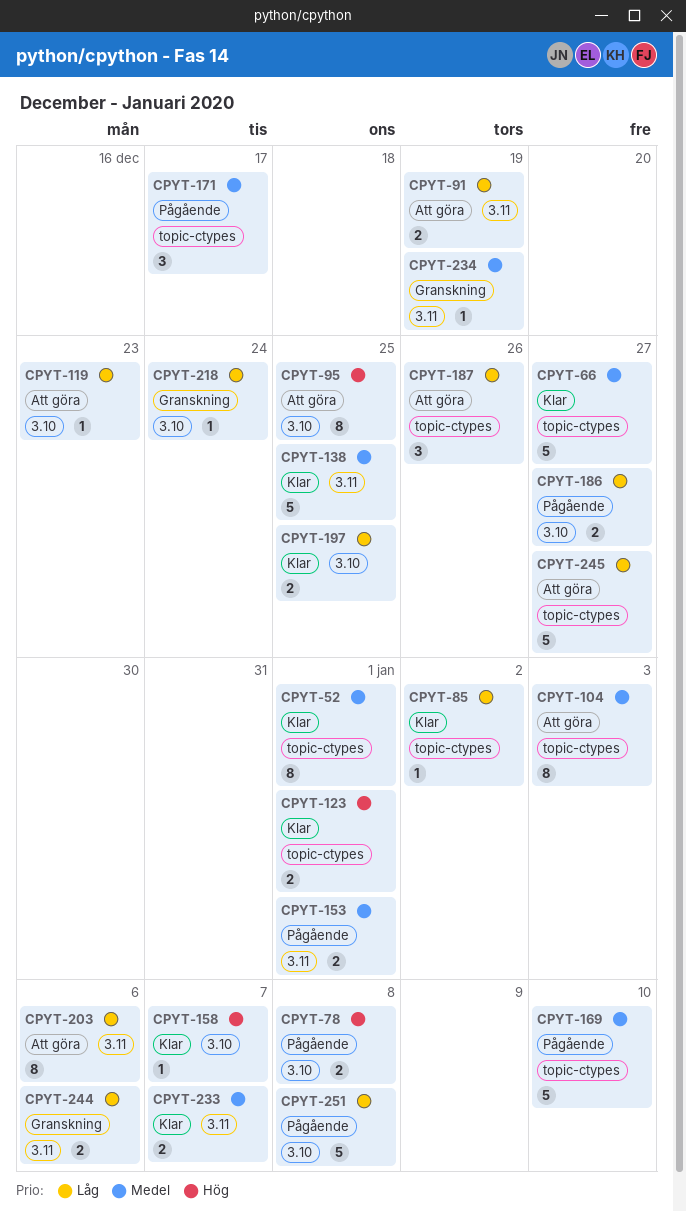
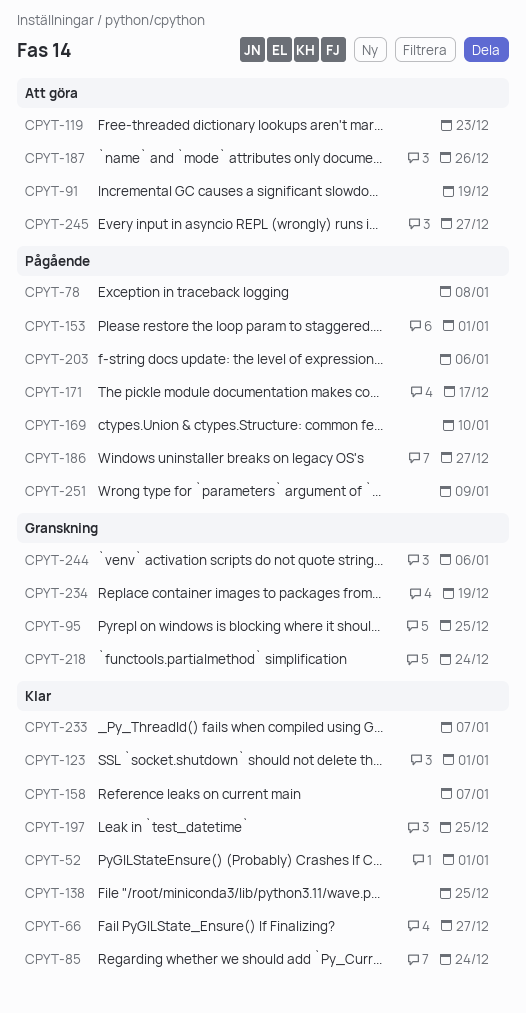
CPYT-85, due: Jan 2 -> Dec 24
CPYT-95, status: Att göra -> Granskning
CPYT-104: present -> none
CPYT-203, status: Att göra -> Pågående
CPYT-251, due: Jan 8 -> Jan 9

